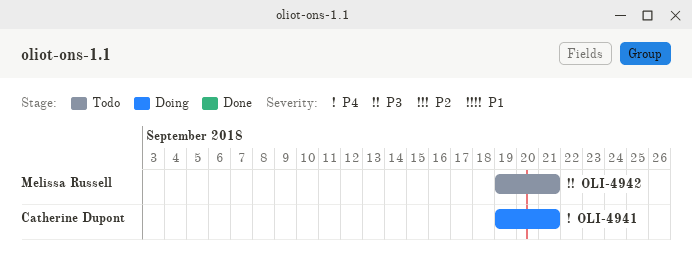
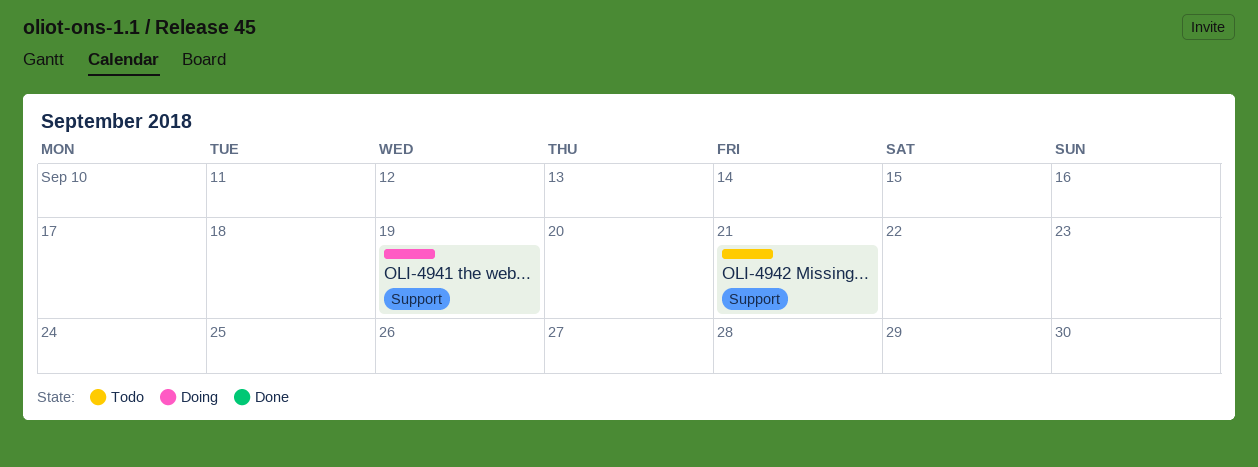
OLI-4941, due: Sep 21 -> Sep 19

